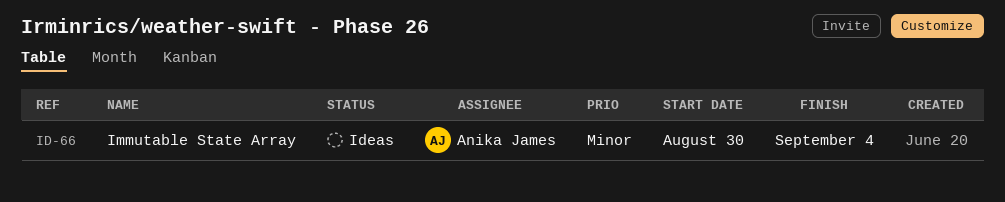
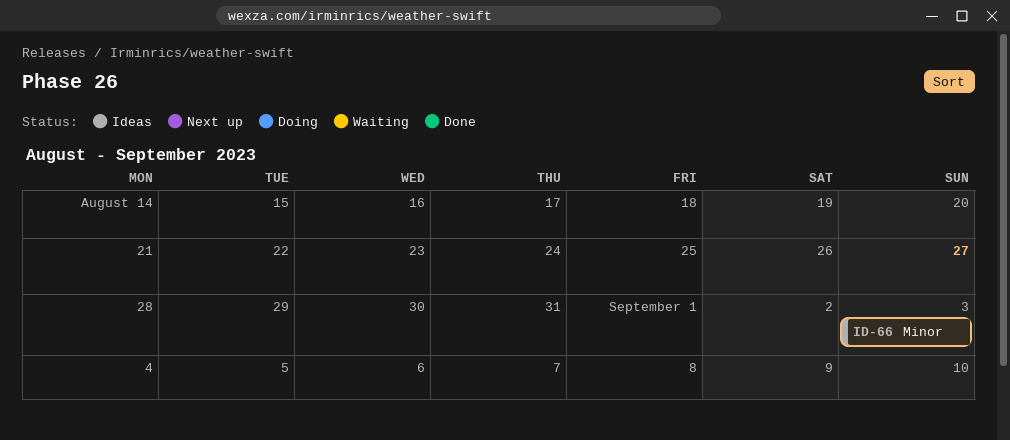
ID-66, due: Sep 4 -> Sep 3

